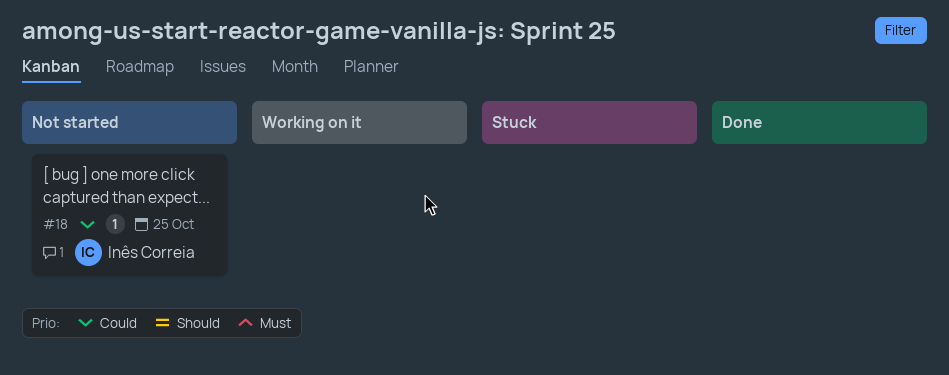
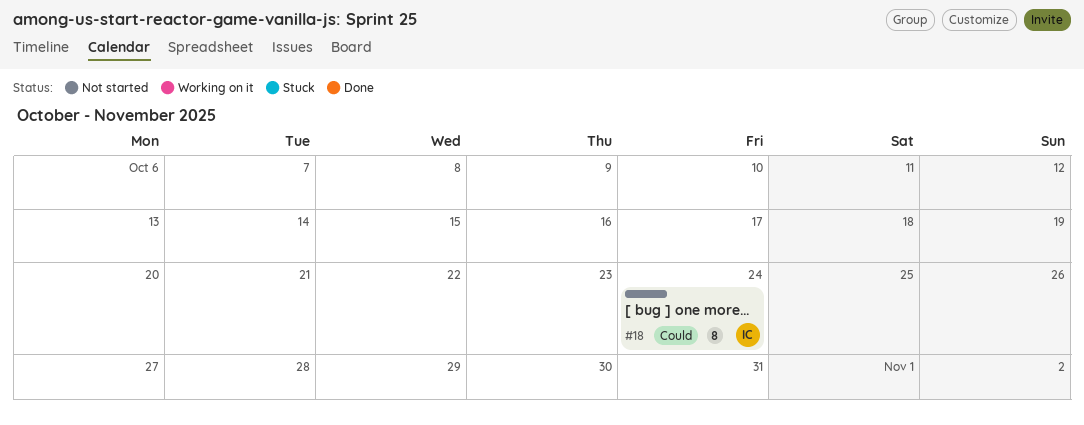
#18, estimate: 1 -> 8
#18, due: Oct 25 -> Oct 24

